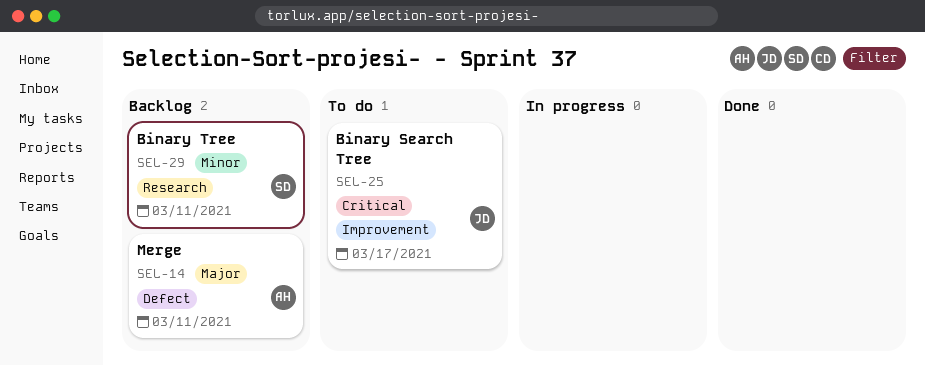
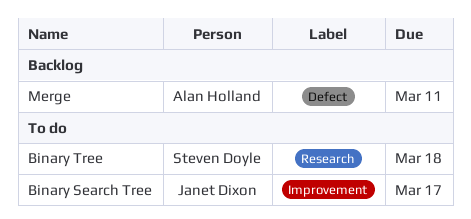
Binary Tree, status: Backlog -> To do
Binary Tree, due: Mar 11 -> Mar 18

